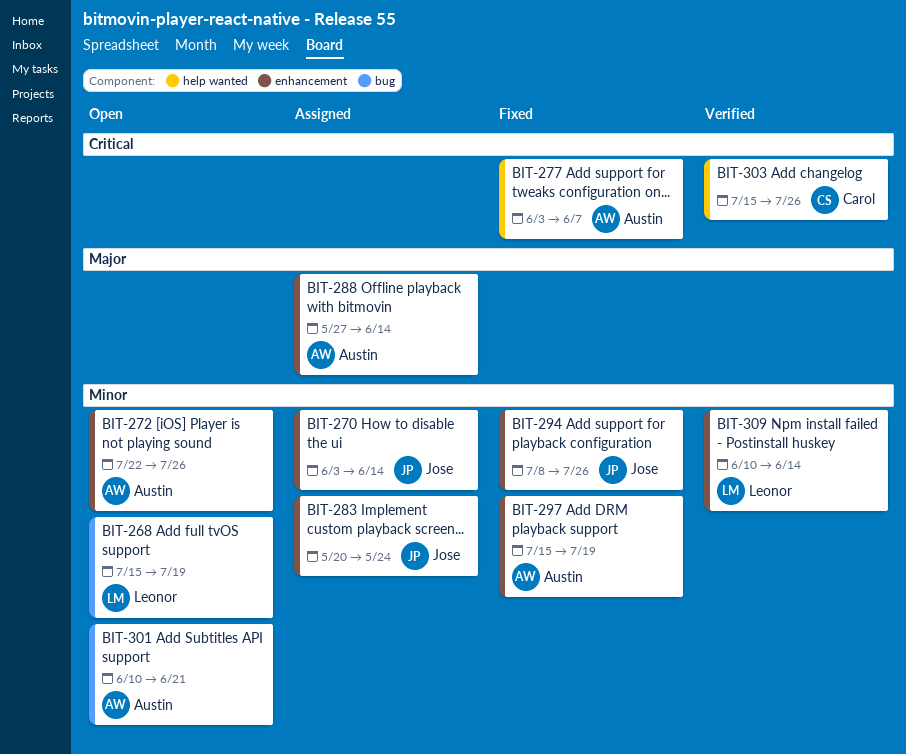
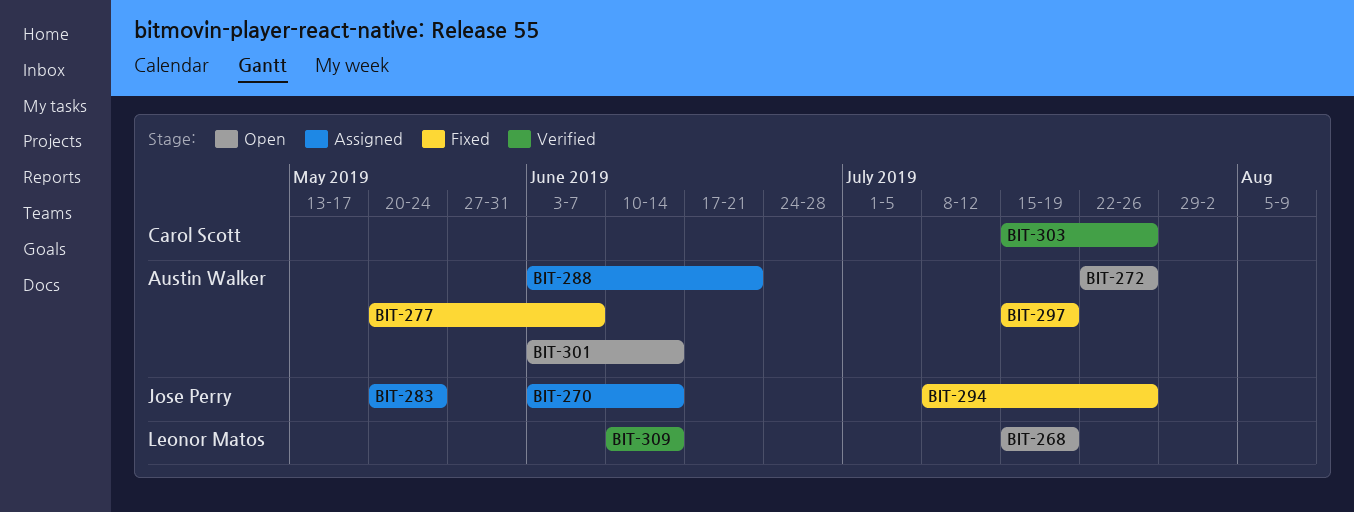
BIT-277, start: Jun 3 -> May 20
BIT-288, start: May 27 -> Jun 3
BIT-288, due: Jun 14 -> Jun 21
BIT-301, start: Jun 10 -> Jun 3
BIT-301, due: Jun 21 -> Jun 14

